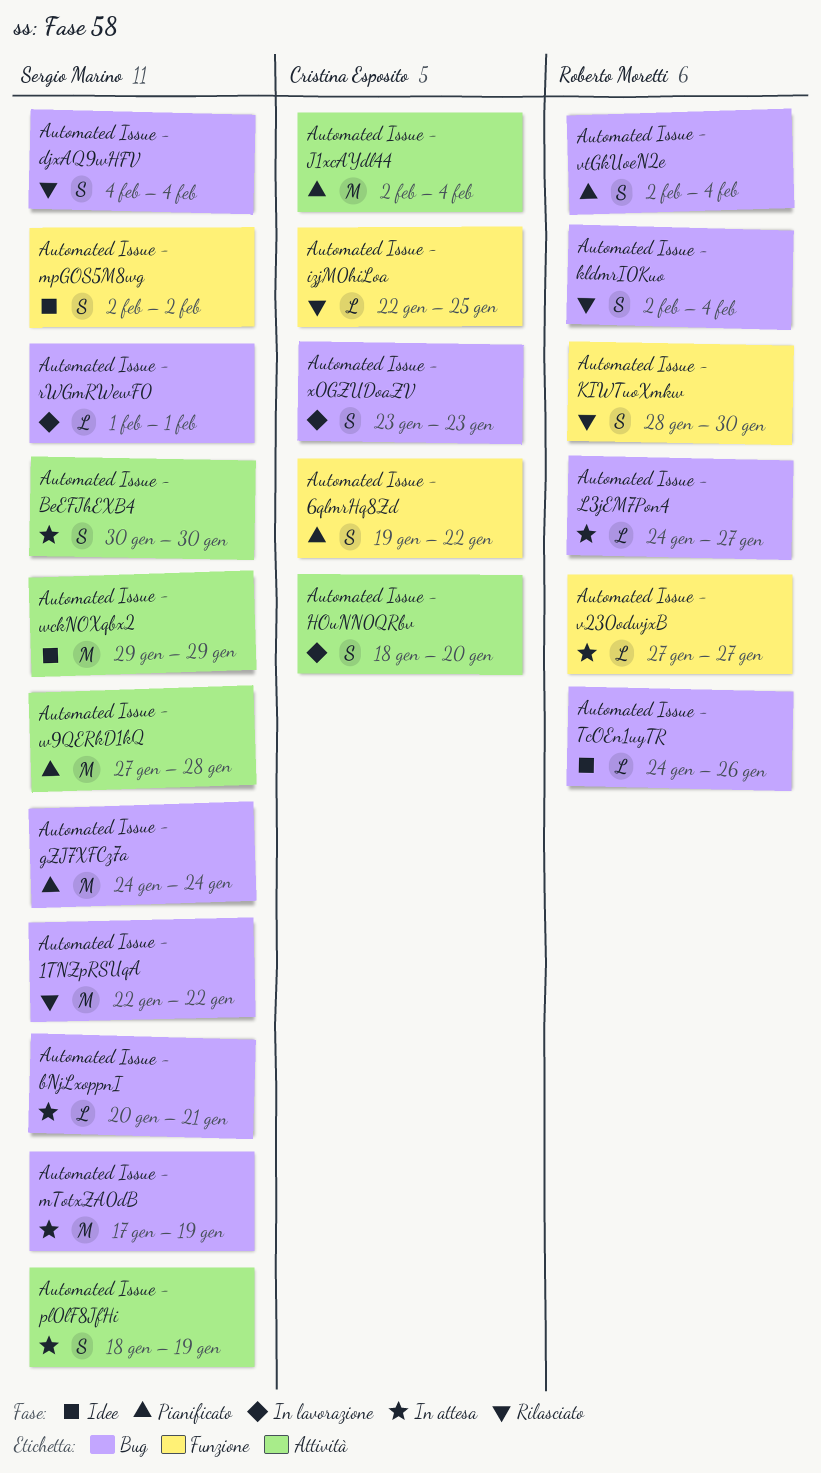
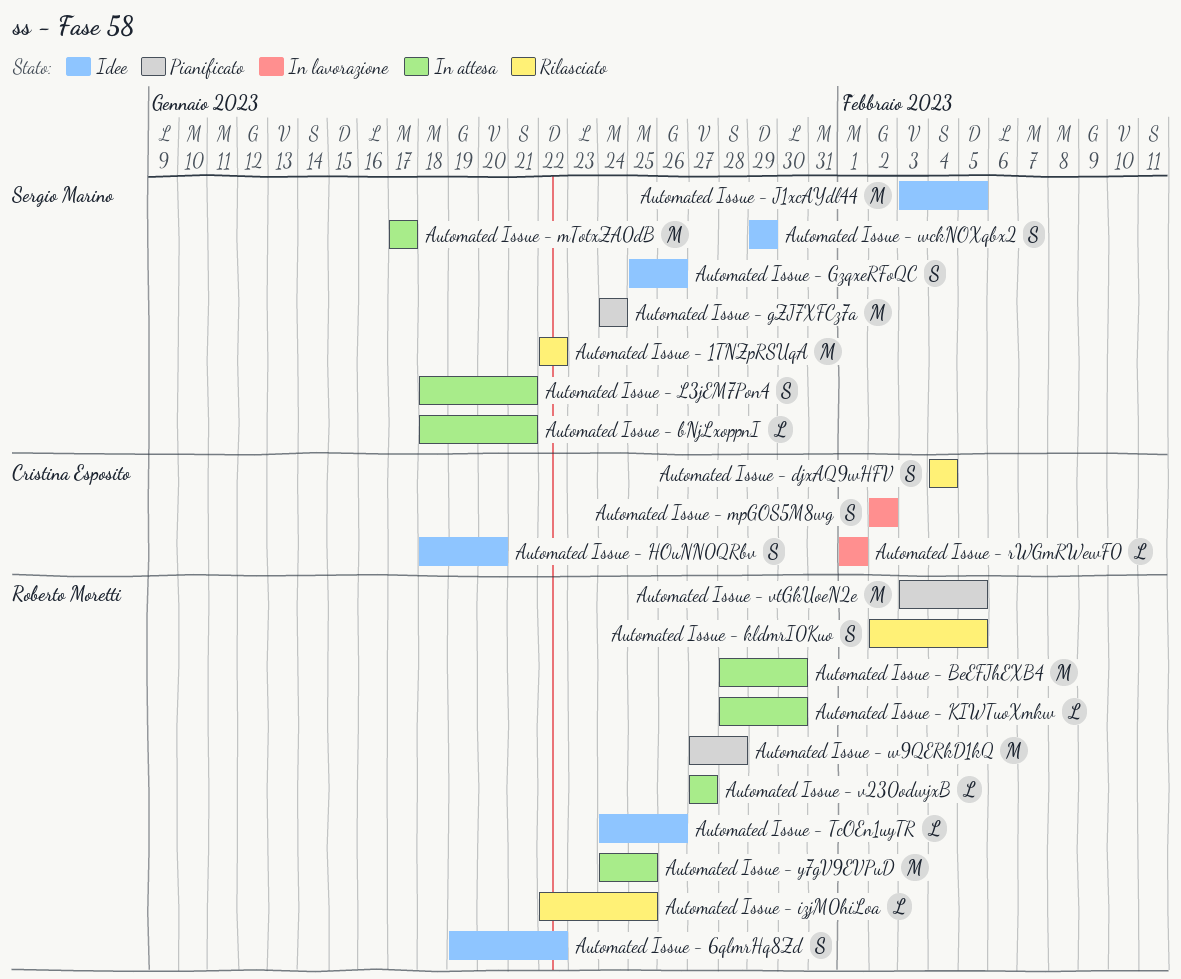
Automated Issue - 6qlmrHq8Zd, status: Pianificato -> Idee
Automated Issue - 6qlmrHq8Zd, owner: Cristina Esposito -> Roberto Moretti
Automated Issue - BeEFJhEXB4, owner: Sergio Marino -> Roberto Moretti
Automated Issue - BeEFJhEXB4, estimate: S -> M
Automated Issue - BeEFJhEXB4, start: Jan 30 -> Jan 28
Automated Issue - bNjLxoppnI, start: Jan 20 -> Jan 18
Automated Issue - djxAQ9wHFV, owner: Sergio Marino -> Cristina Esposito
Automated Issue - GzqxeRFoQC: none -> present
Automated Issue - HOuNN0QRbv, status: In lavorazione -> Idee
Automated Issue - izjM0hiLoa, owner: Cristina Esposito -> Roberto Moretti
Automated Issue - J1xcAYdl44, status: Pianificato -> Idee
Automated Issue - J1xcAYdl44, owner: Cristina Esposito -> Sergio Marino
Automated Issue - J1xcAYdl44, start: Feb 2 -> Feb 3
Automated Issue - J1xcAYdl44, due: Feb 4 -> Feb 5
Automated Issue - KIWTuoXmkw, status: Rilasciato -> In attesa
Automated Issue - KIWTuoXmkw, estimate: S -> L
Automated Issue - kldmrI0Kuo, due: Feb 4 -> Feb 5
Automated Issue - L3jEM7Pon4, owner: Roberto Moretti -> Sergio Marino
Automated Issue - L3jEM7Pon4, estimate: L -> S
Automated Issue - L3jEM7Pon4, start: Jan 24 -> Jan 18
Automated Issue - L3jEM7Pon4, due: Jan 27 -> Jan 21
Automated Issue - mpGOS5M8wg, status: Idee -> In lavorazione
Automated Issue - mpGOS5M8wg, owner: Sergio Marino -> Cristina Esposito
Automated Issue - mTotxZA0dB, due: Jan 19 -> Jan 17
Automated Issue - pl0lF8JfHi: present -> none
Automated Issue - rWGmRWewF0, owner: Sergio Marino -> Cristina Esposito
Automated Issue - vtGkUoeN2e, estimate: S -> M
Automated Issue - vtGkUoeN2e, start: Feb 2 -> Feb 3
Automated Issue - vtGkUoeN2e, due: Feb 4 -> Feb 5
Automated Issue - w9QERkD1kQ, owner: Sergio Marino -> Roberto Moretti
Automated Issue - wckNOXqbx2, estimate: M -> S
Automated Issue - x0GZUDoaZV: present -> none
Automated Issue - y7gV9EVPuD: none -> present

